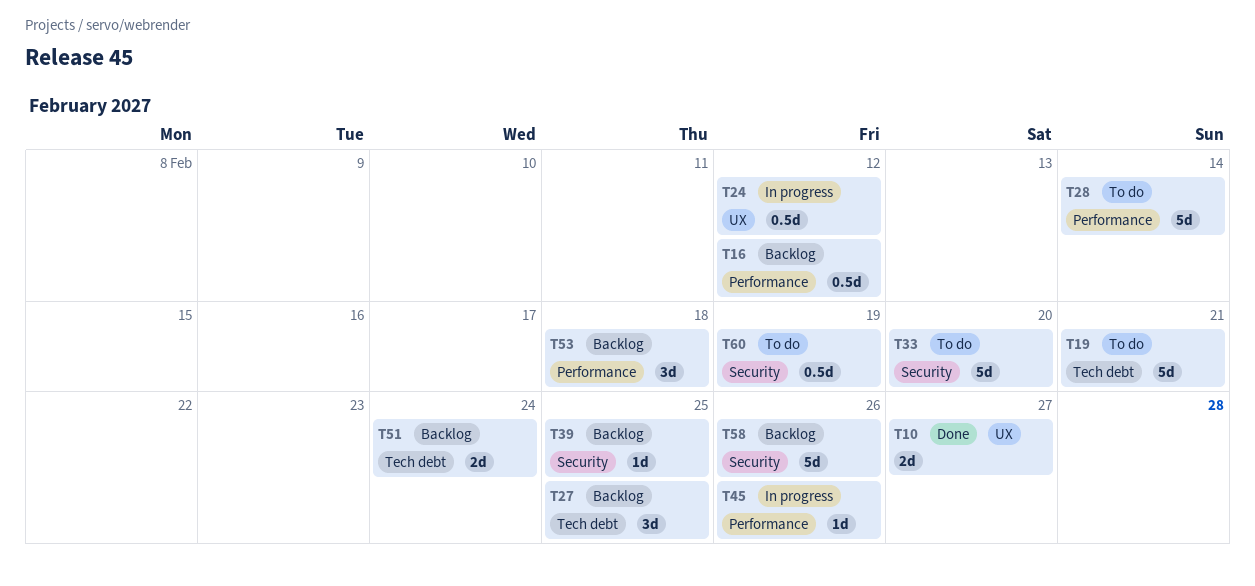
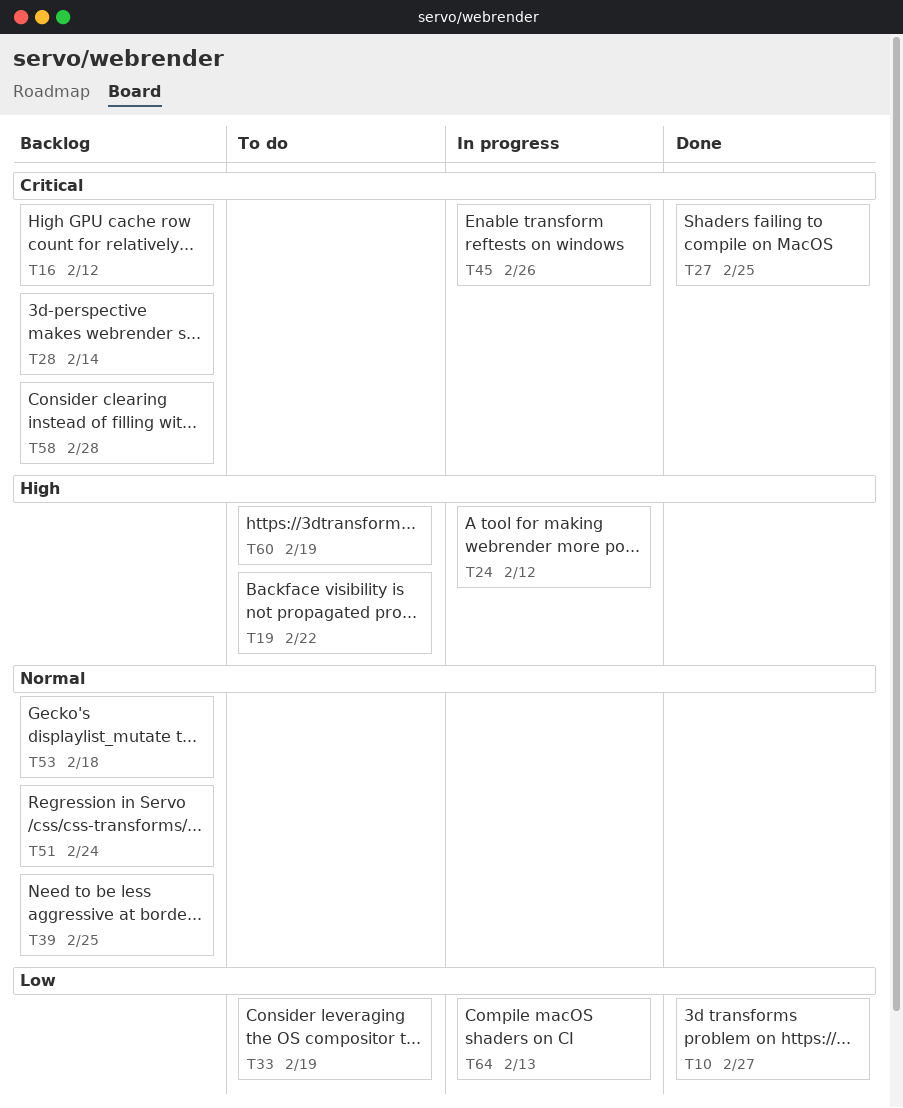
T19, due: Feb 21 -> Feb 22
T27, status: Backlog -> Done
T28, status: To do -> Backlog
T33, due: Feb 20 -> Feb 19
T58, due: Feb 26 -> Feb 28
T64: none -> present

